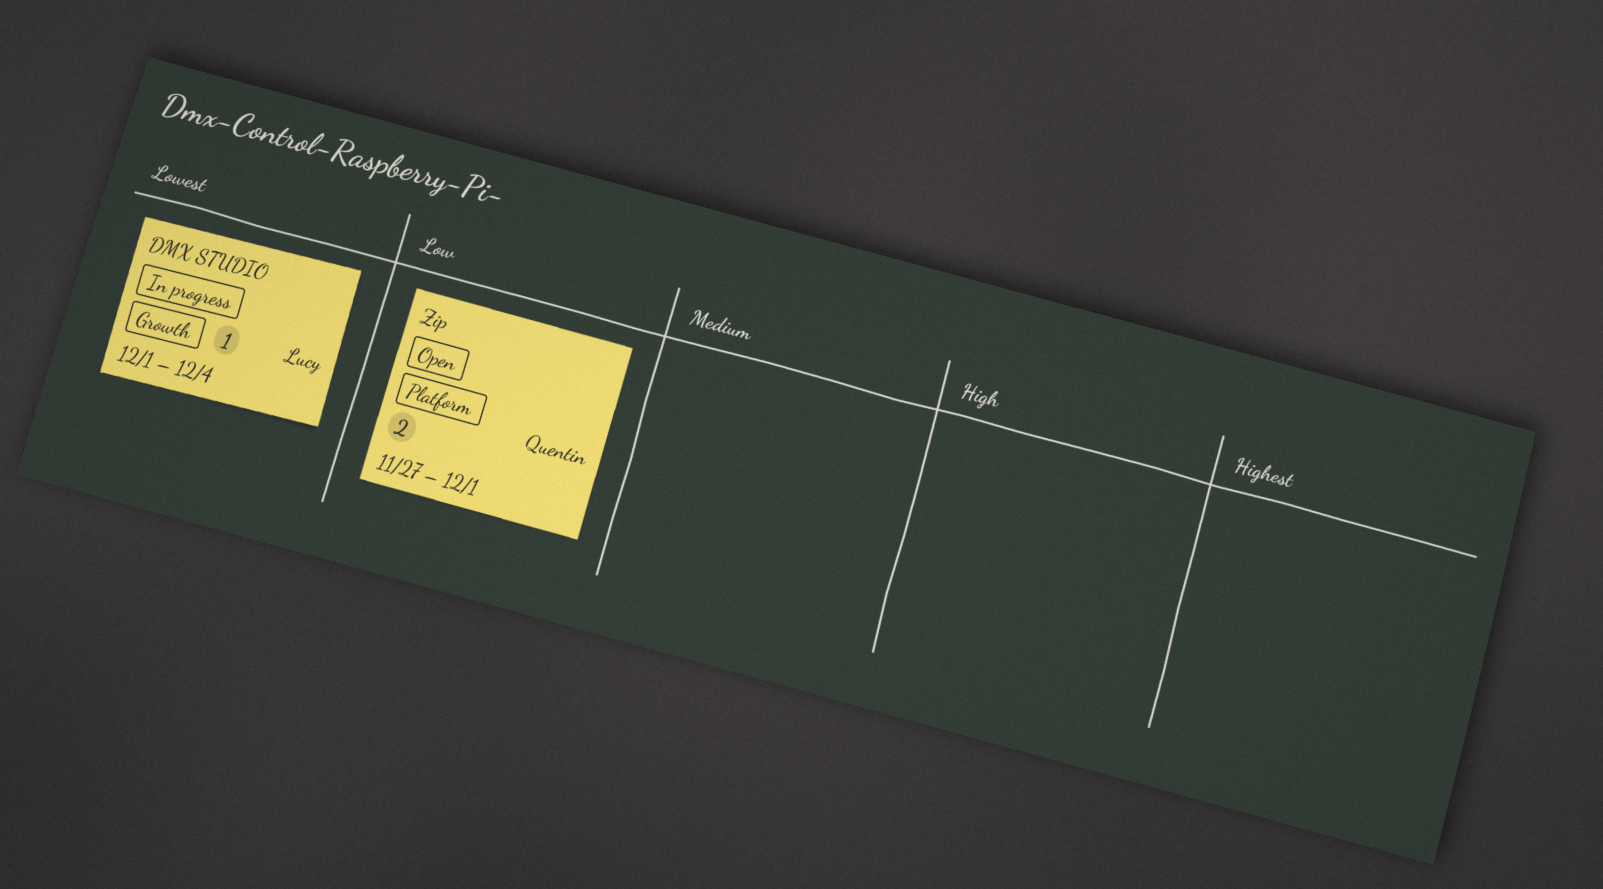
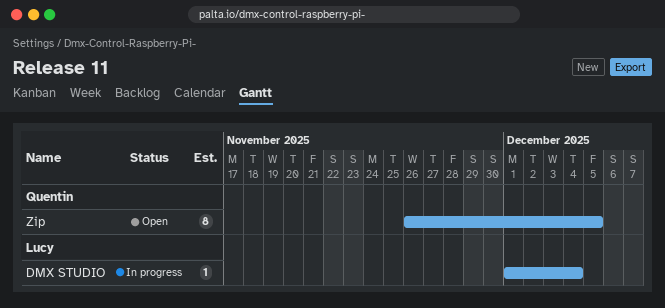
Zip, estimate: 2 -> 8
Zip, start: Nov 27 -> Nov 26
Zip, due: Dec 1 -> Dec 5

